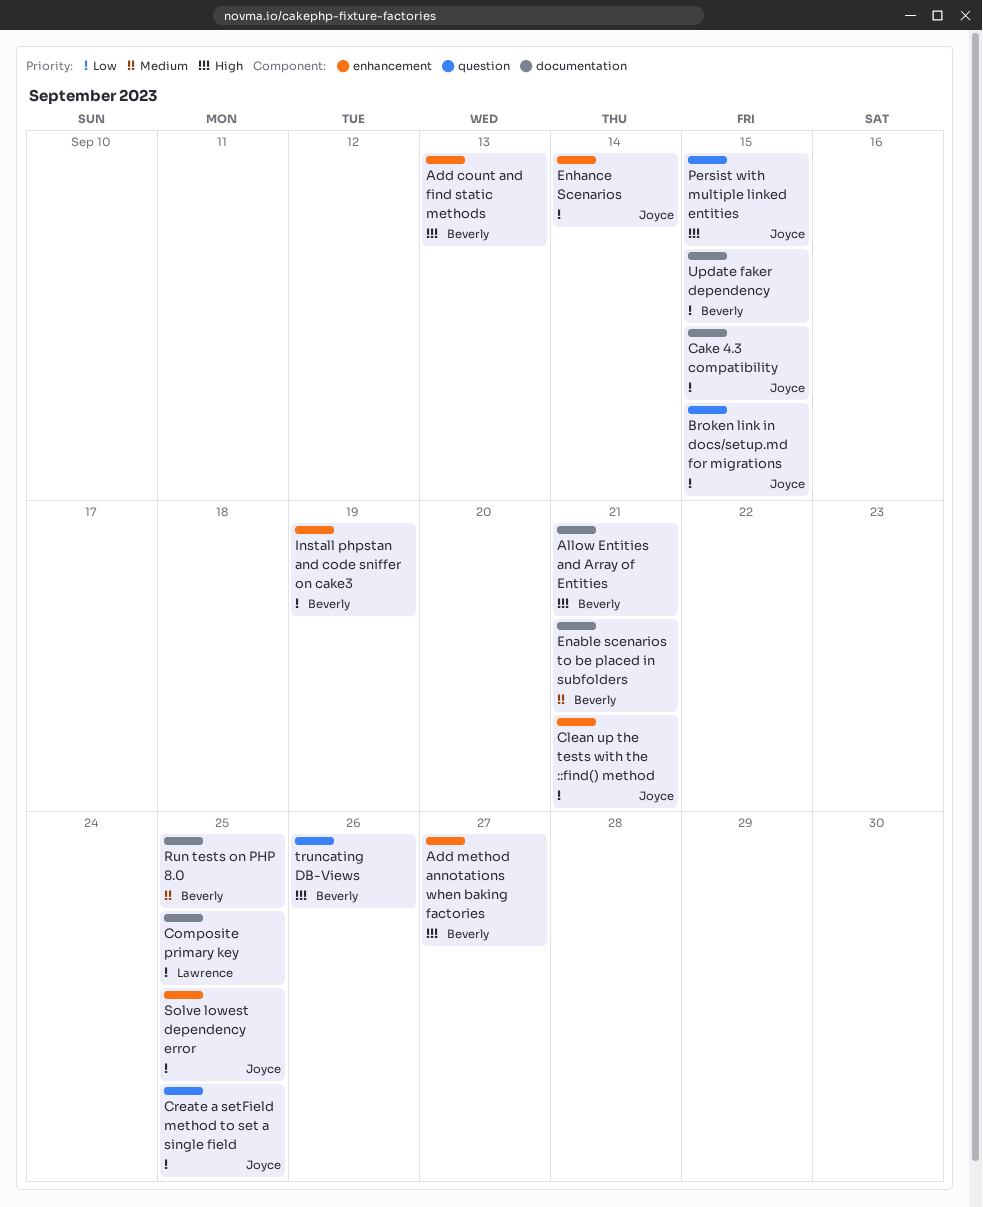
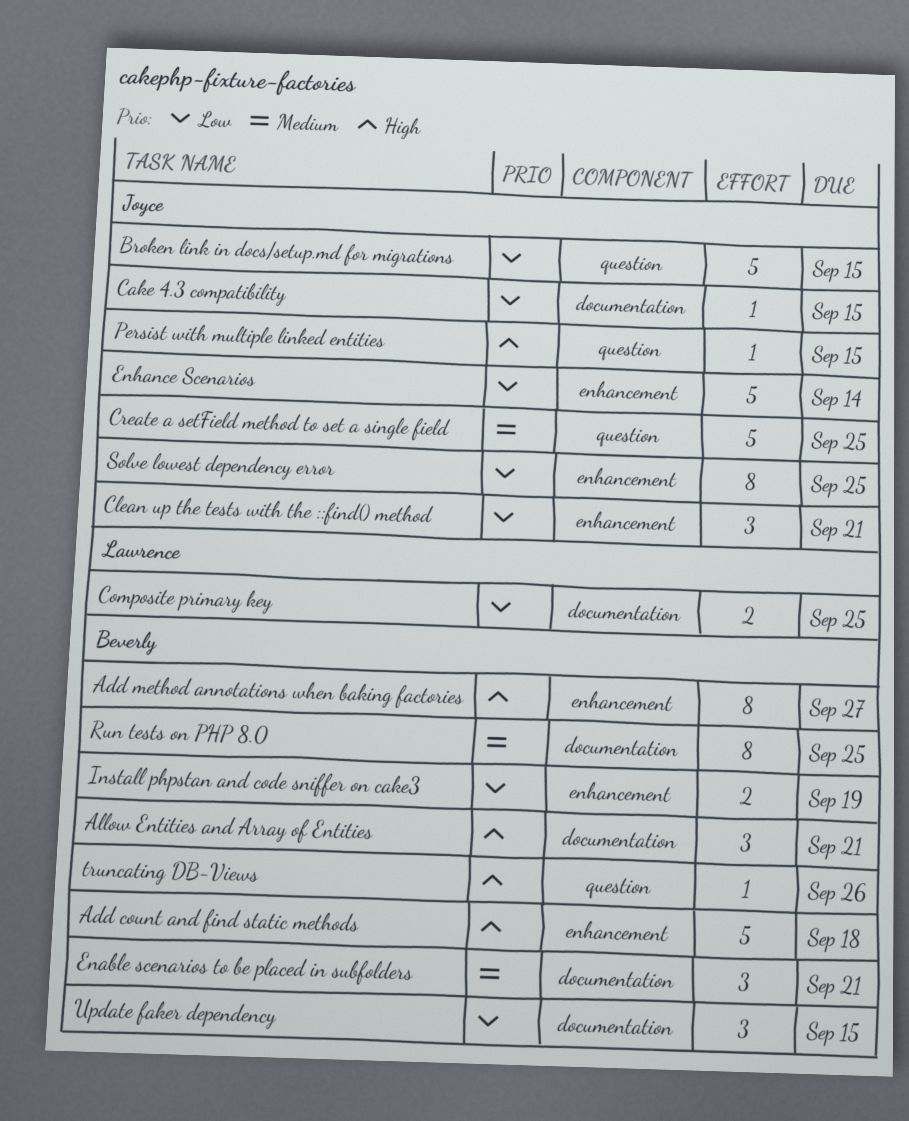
Add count and find static methods, due: Sep 13 -> Sep 18
Create a setField method to set a single field, priority: Low -> Medium

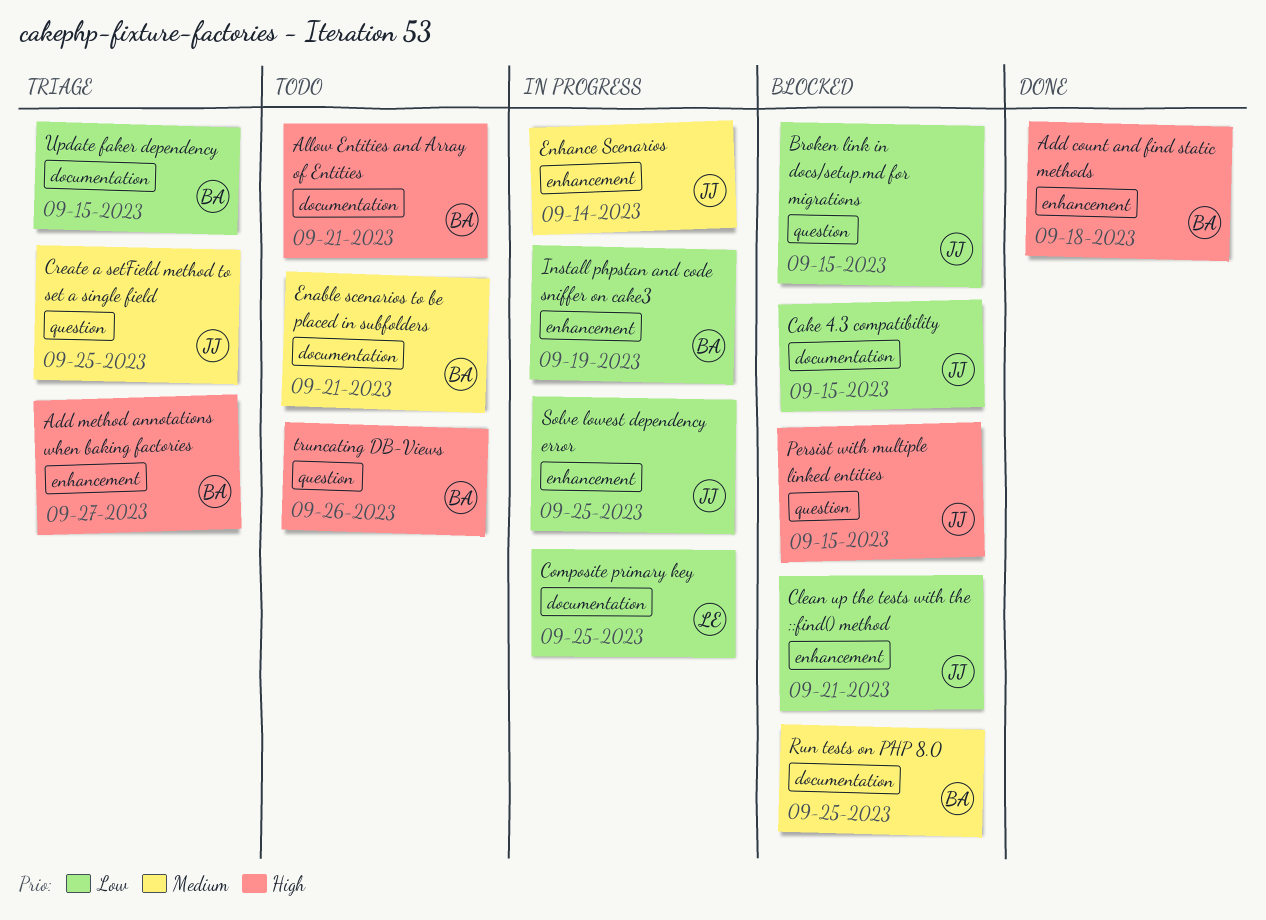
Enhance Scenarios, priority: Low -> Medium

